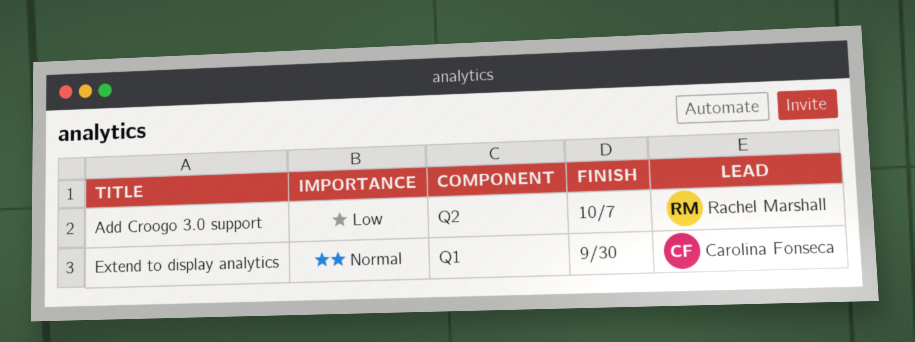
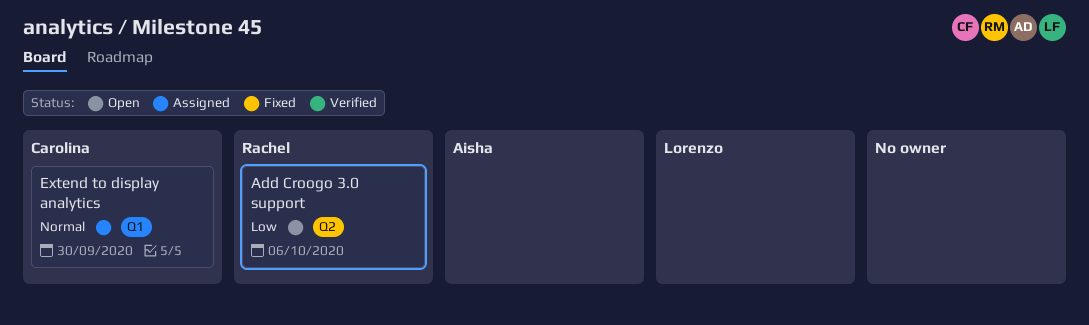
Add Croogo 3.0 support, due: Oct 7 -> Oct 6

